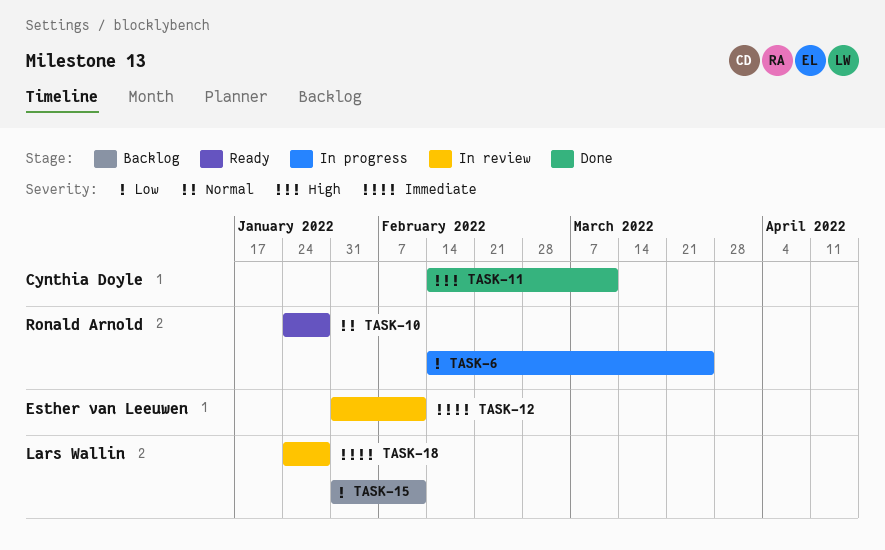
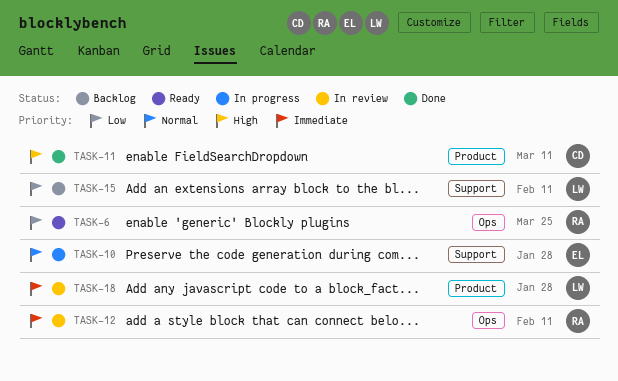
TASK-6, status: In progress -> Ready
TASK-10, status: Ready -> In progress
TASK-10, owner: Ronald Arnold -> Esther van Leeuwen
TASK-12, owner: Esther van Leeuwen -> Ronald Arnold

